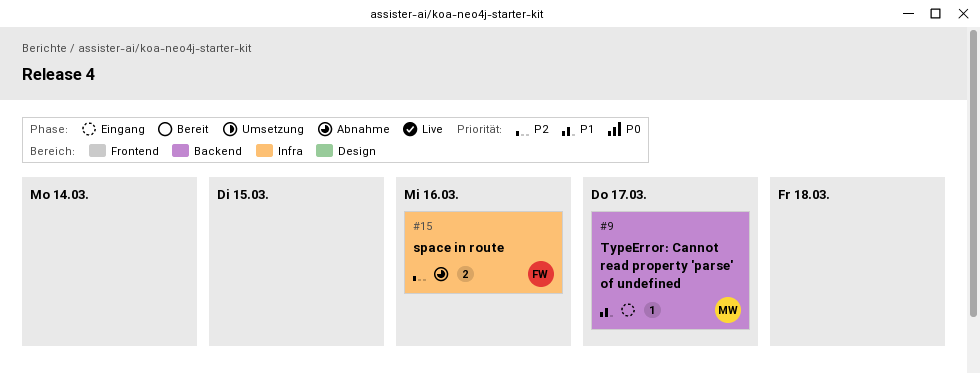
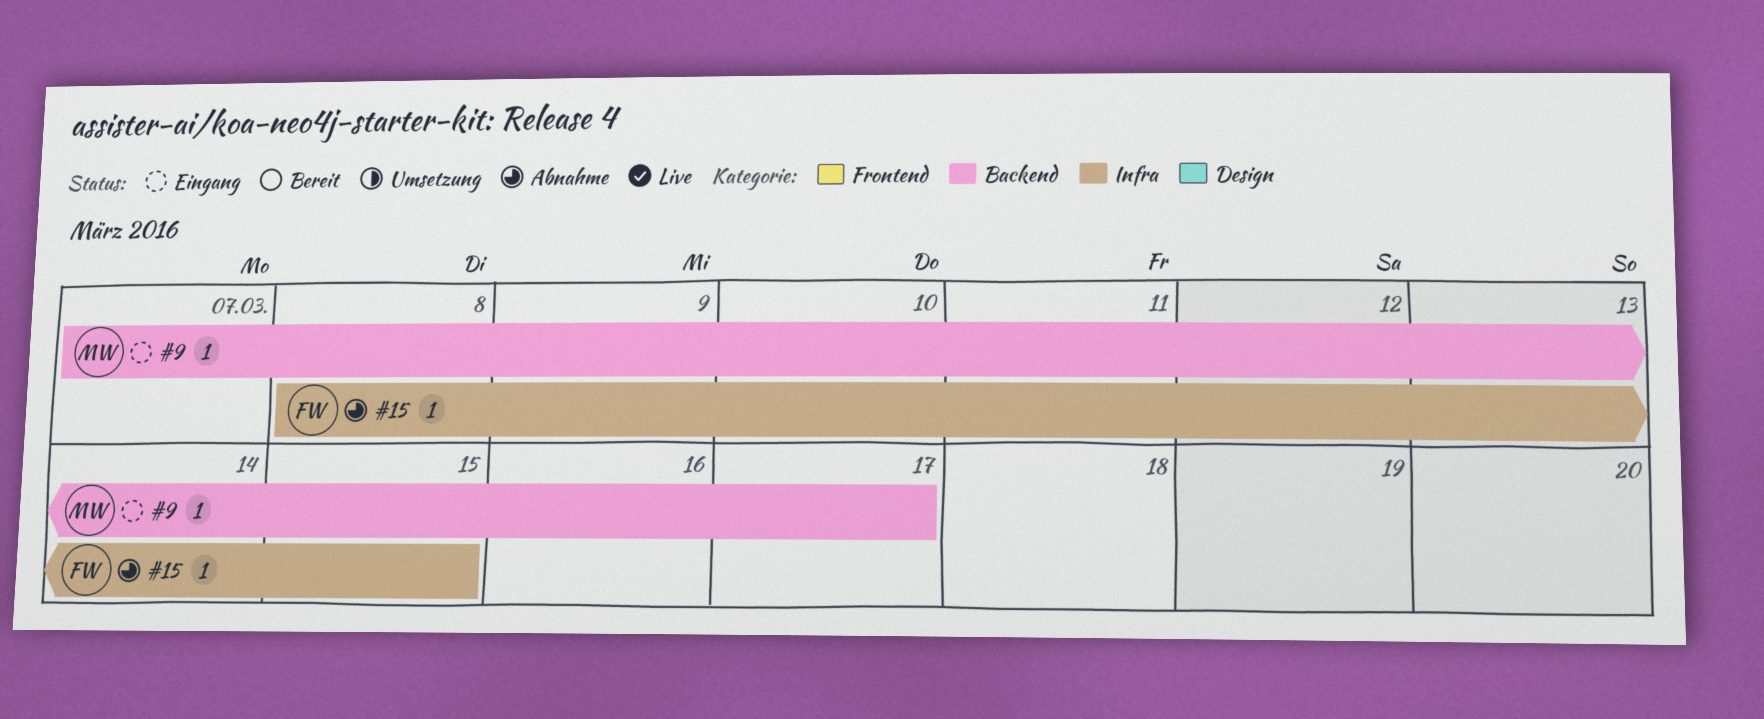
#15, estimate: 2 -> 1
#15, due: Mar 16 -> Mar 15

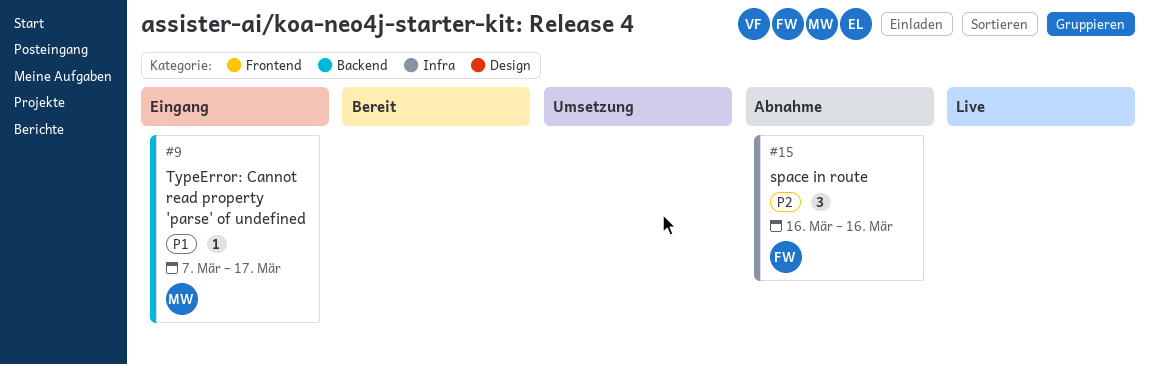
#15, estimate: 1 -> 3
#15, start: Mar 8 -> Mar 16
#15, due: Mar 15 -> Mar 16

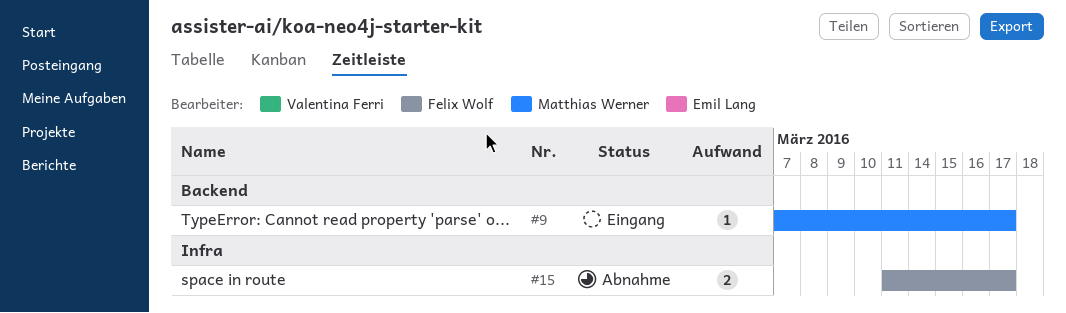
#15, estimate: 3 -> 2
#15, start: Mar 16 -> Mar 11
#15, due: Mar 16 -> Mar 17

